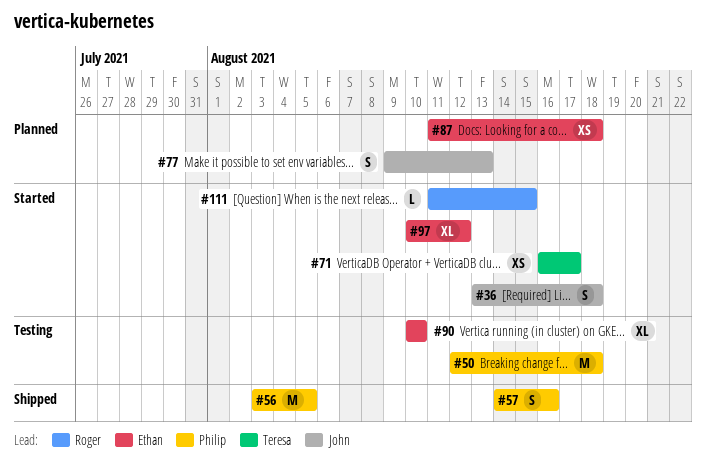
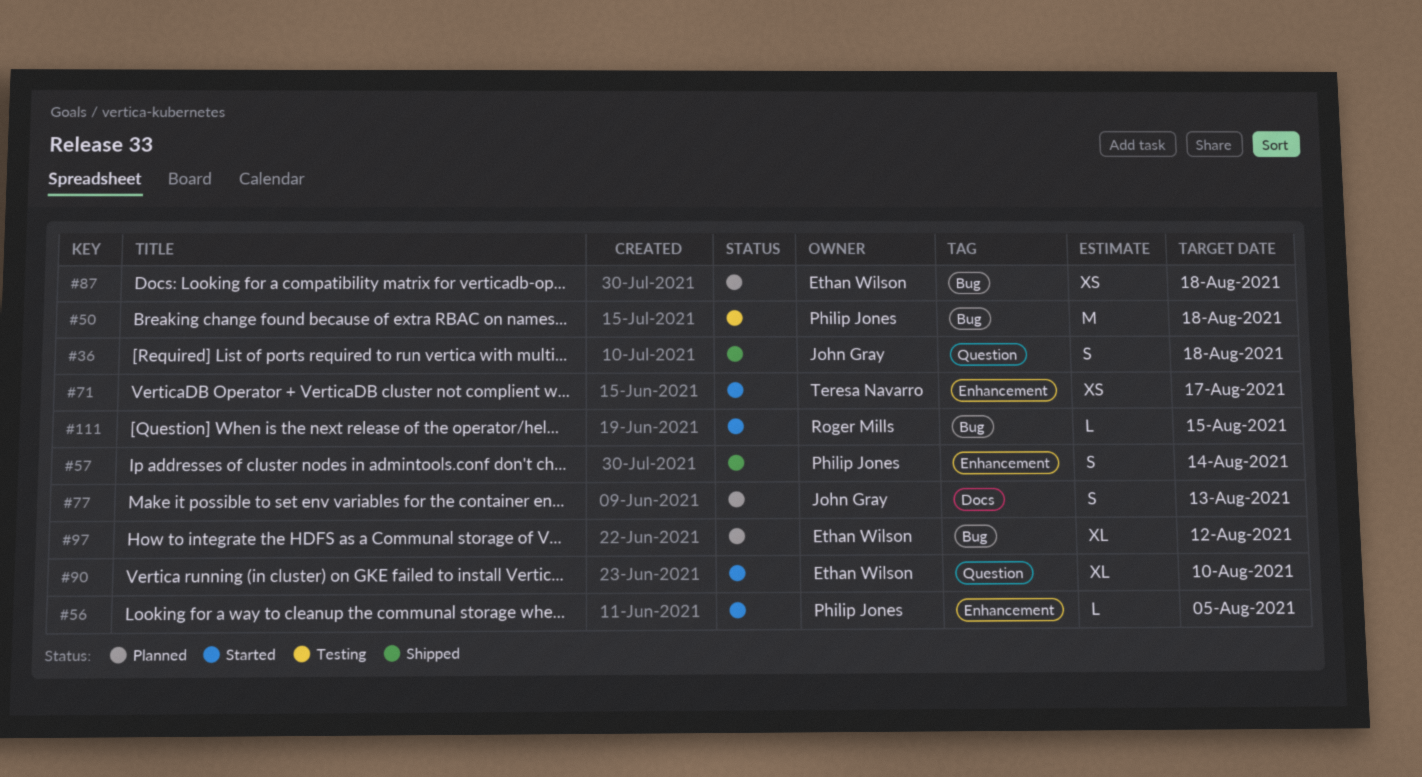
#36, status: Started -> Shipped
#56, status: Shipped -> Started
#56, estimate: M -> L
#57, due: Aug 16 -> Aug 14
#90, status: Testing -> Started
#97, status: Started -> Planned

